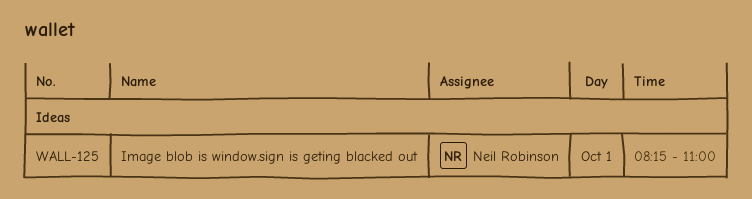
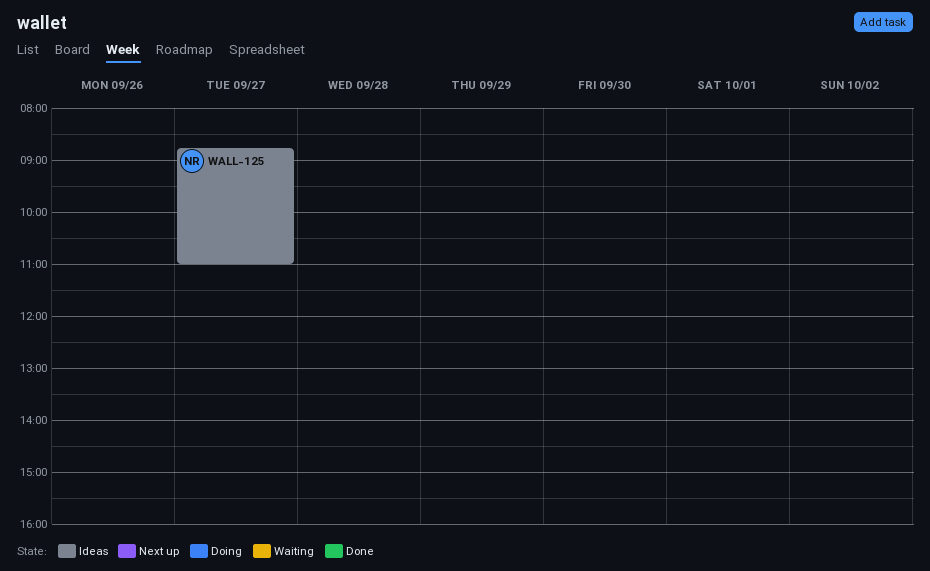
WALL-125, day: Oct 1 -> Sep 27
WALL-125, begins: 08:15 -> 08:45

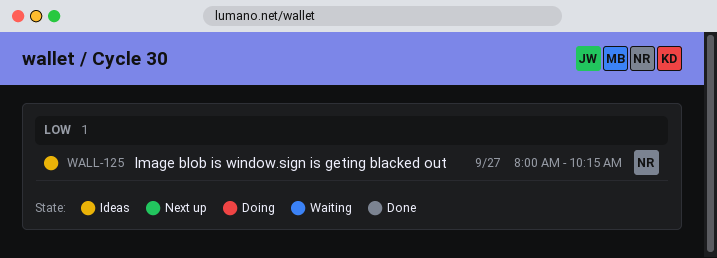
WALL-125, begins: 08:45 -> 08:00
WALL-125, ends: 11:00 -> 10:15

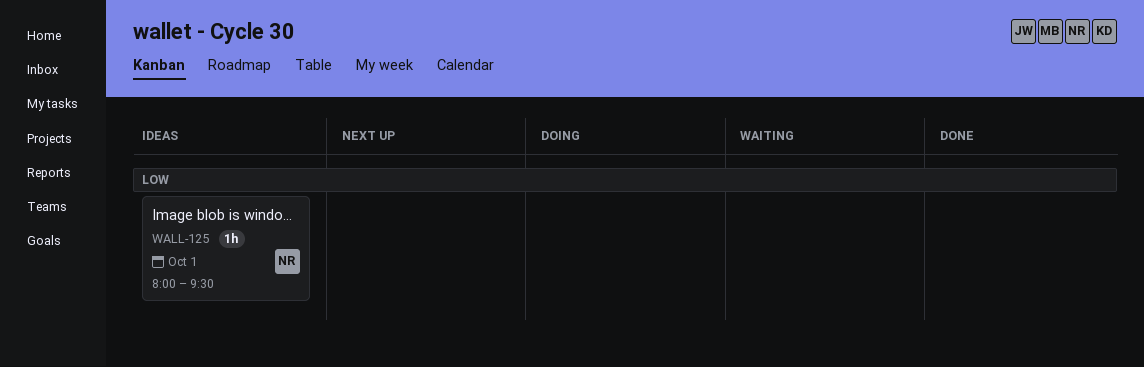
WALL-125, day: Sep 27 -> Oct 1
WALL-125, ends: 10:15 -> 09:30

